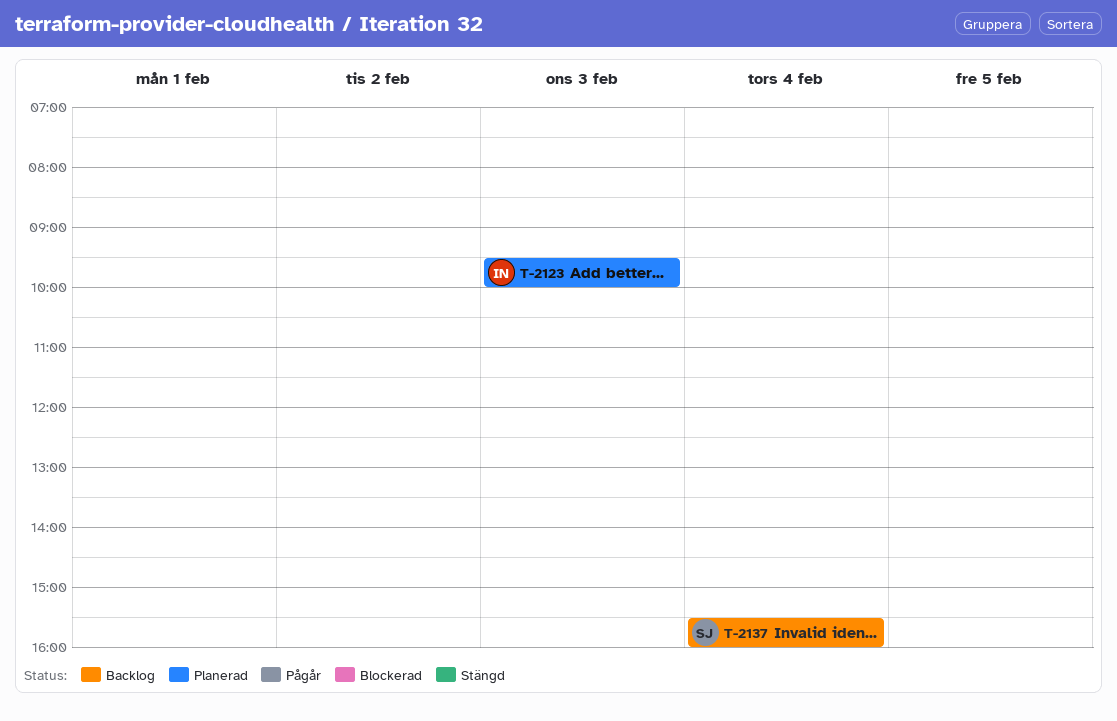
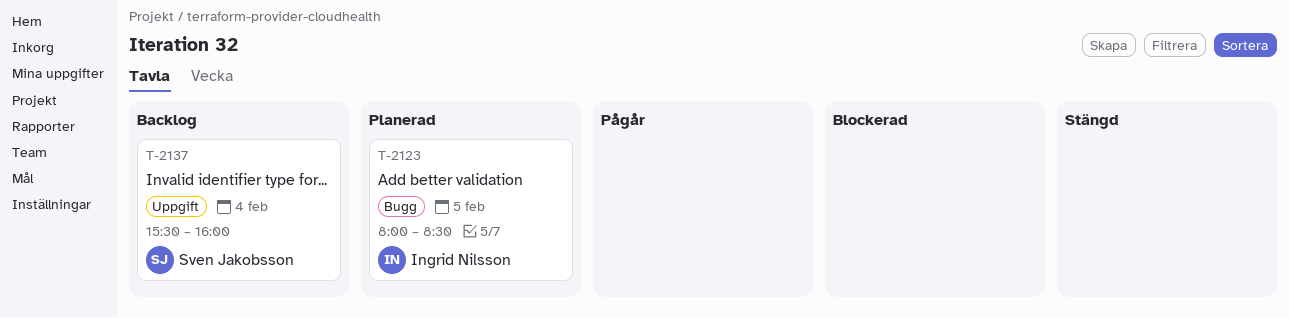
T-2123, day: Feb 3 -> Feb 5
T-2123, begins: 09:30 -> 08:00
T-2123, ends: 10:00 -> 08:30

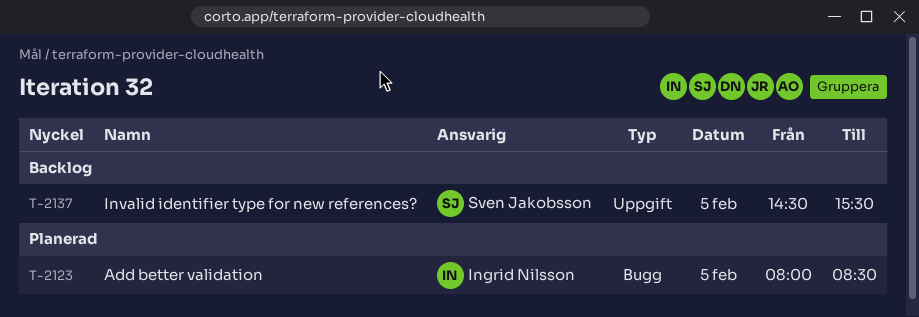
T-2137, day: Feb 4 -> Feb 5
T-2137, begins: 15:30 -> 14:30
T-2137, ends: 16:00 -> 15:30

